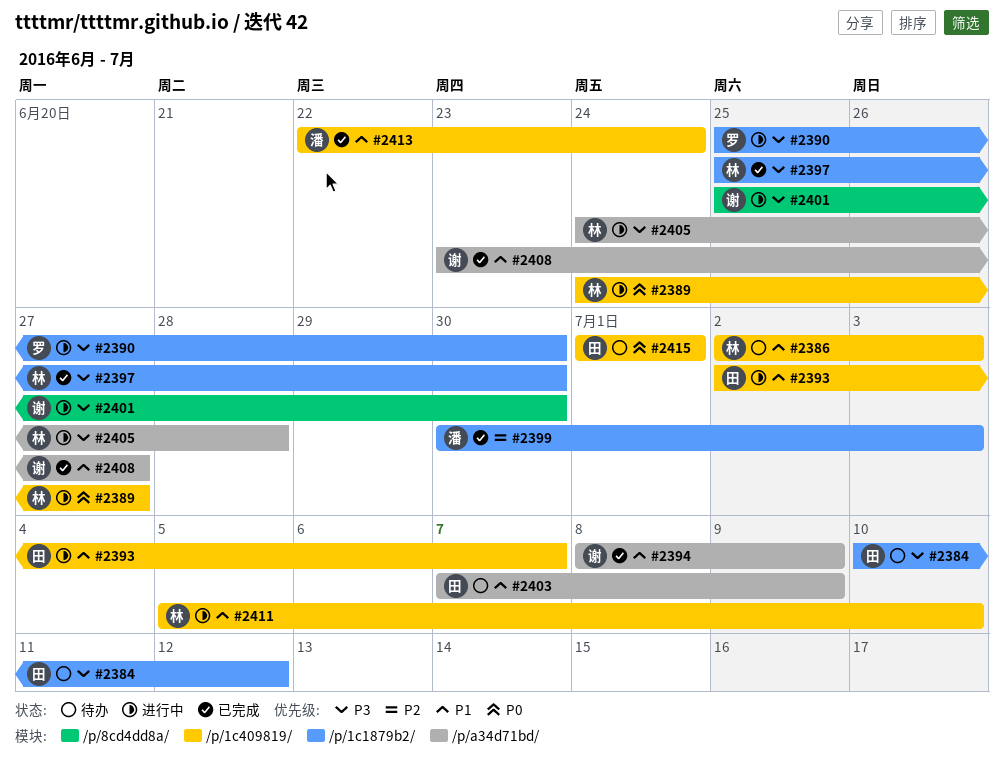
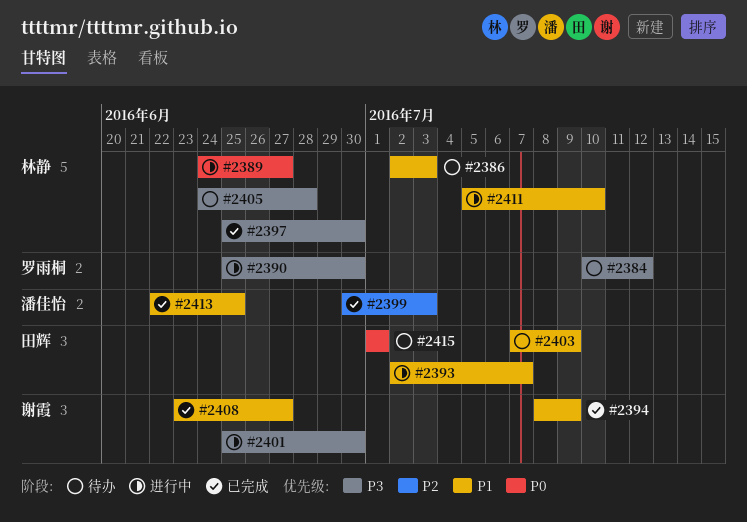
#2384, owner: 田辉 -> 罗雨桐
#2405, status: 进行中 -> 待办
#2413, due: Jun 24 -> Jun 25

